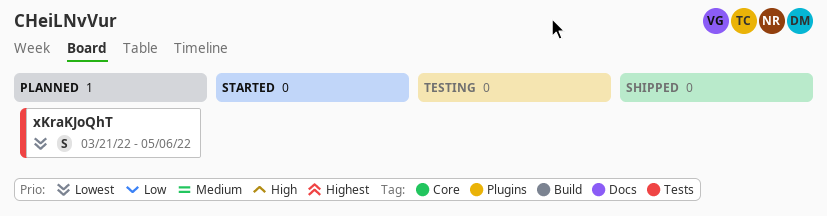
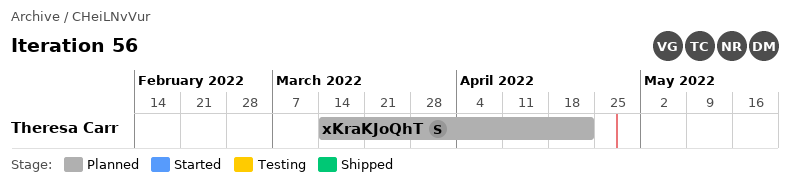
xKraKJoQhT, start: Mar 21 -> Mar 14
xKraKJoQhT, due: May 6 -> Apr 22

